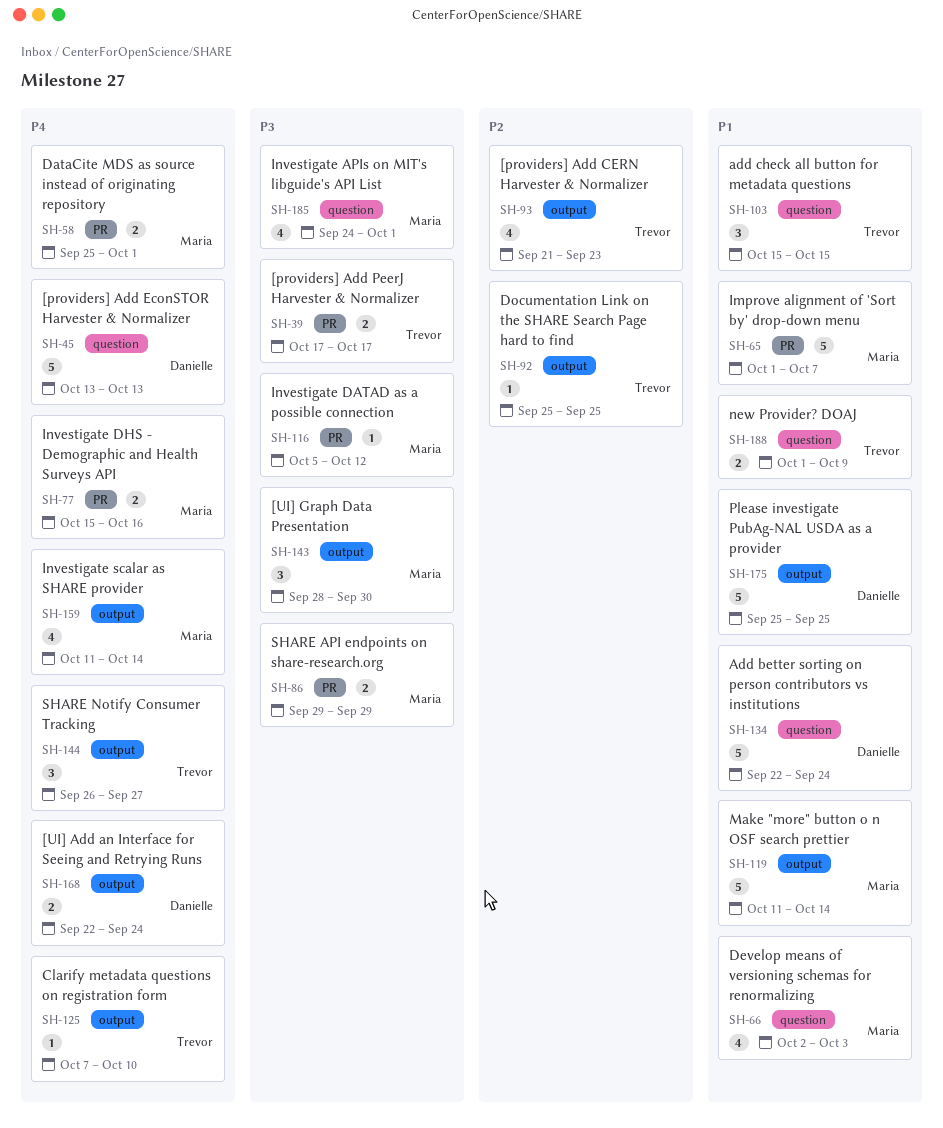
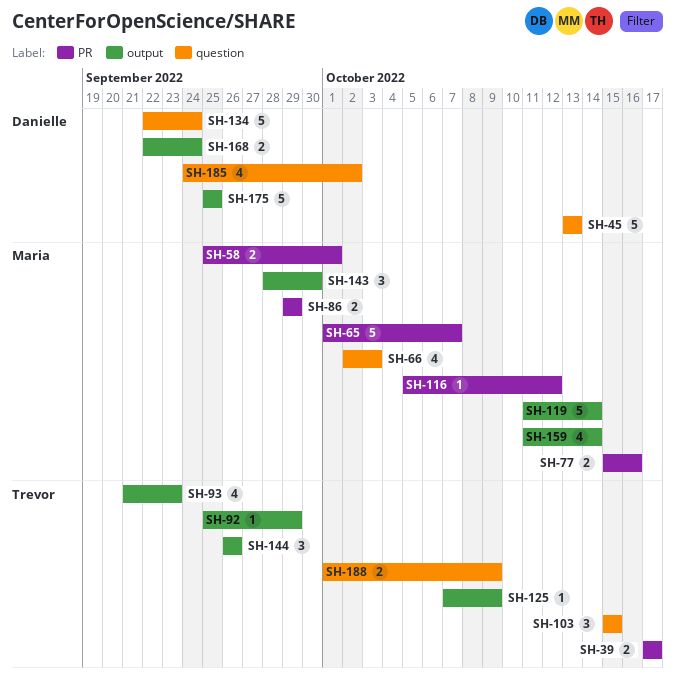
SH-92, due: Sep 25 -> Sep 29
SH-125, due: Oct 10 -> Oct 9
SH-144, due: Sep 27 -> Sep 26
SH-185, owner: Maria -> Danielle
SH-185, due: Oct 1 -> Oct 2

